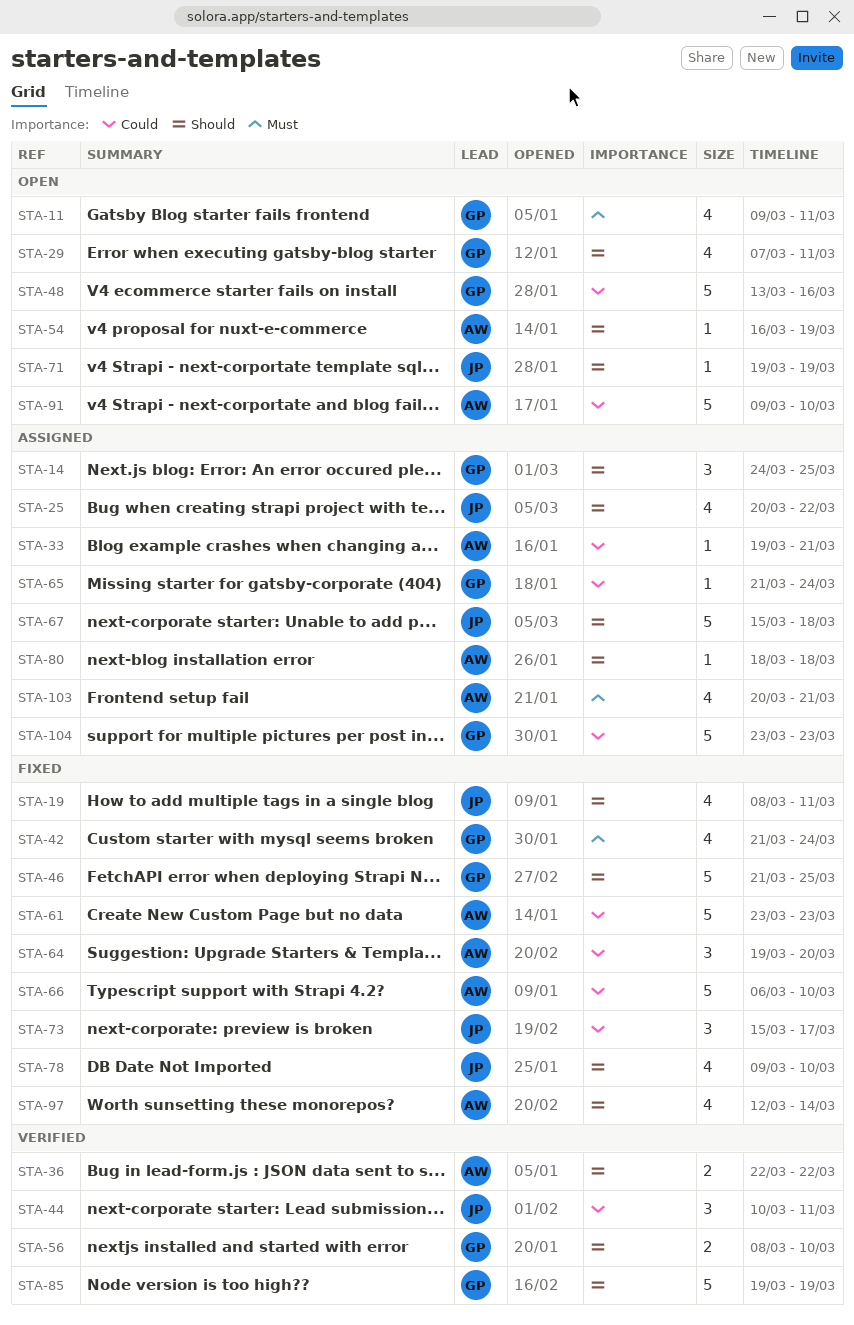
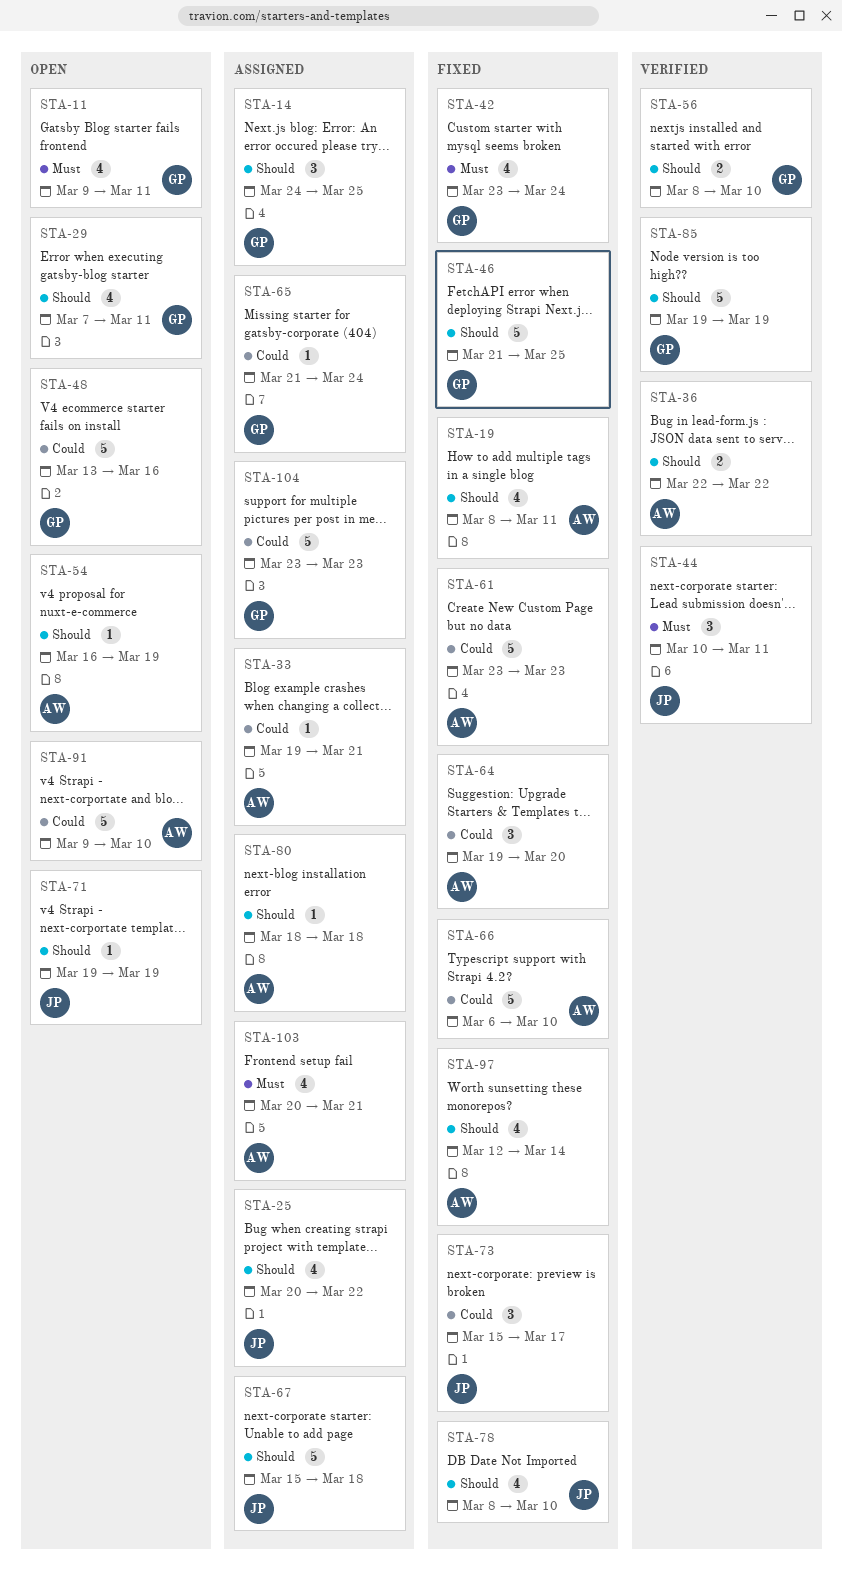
STA-19, owner: JP -> AW
STA-42, start: Mar 21 -> Mar 23
STA-44, priority: Could -> Must
STA-78, start: Mar 9 -> Mar 8

